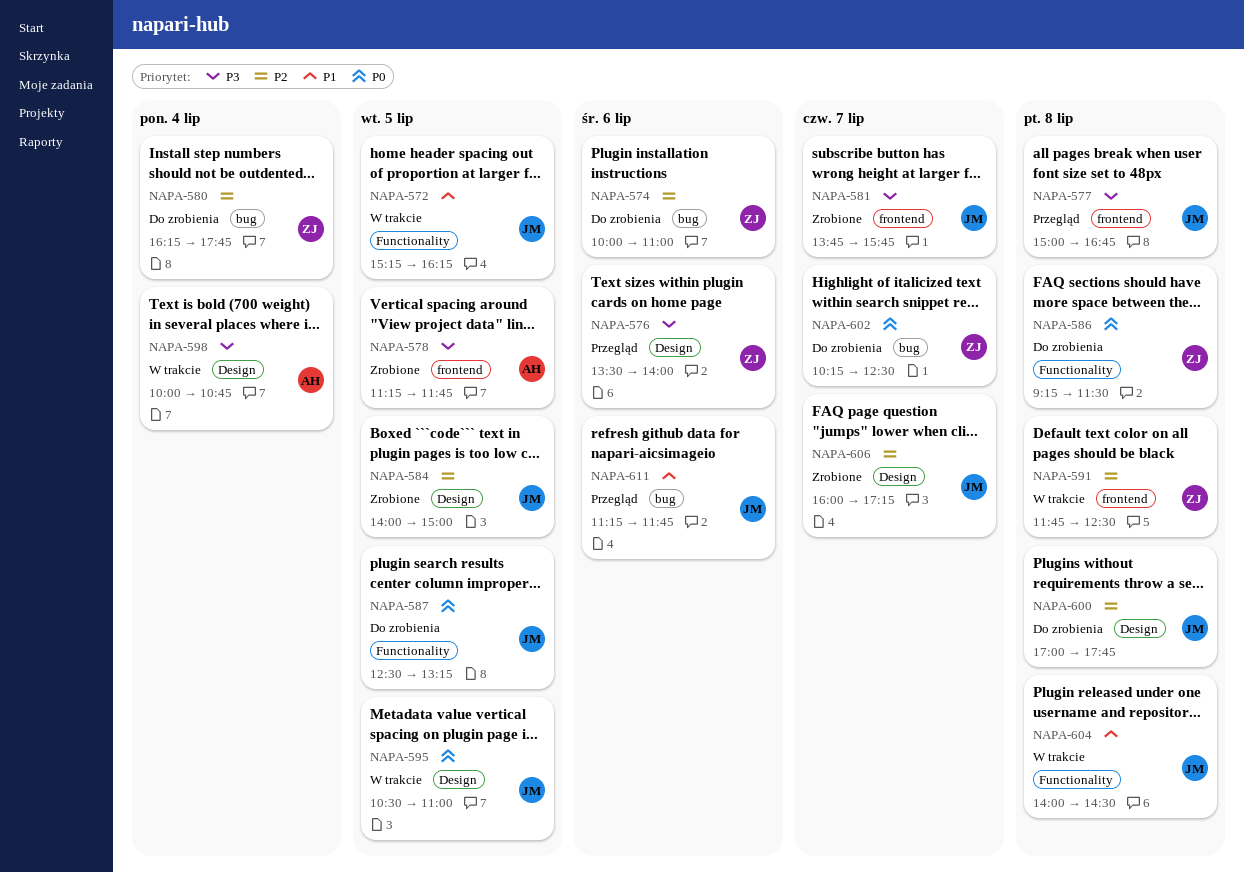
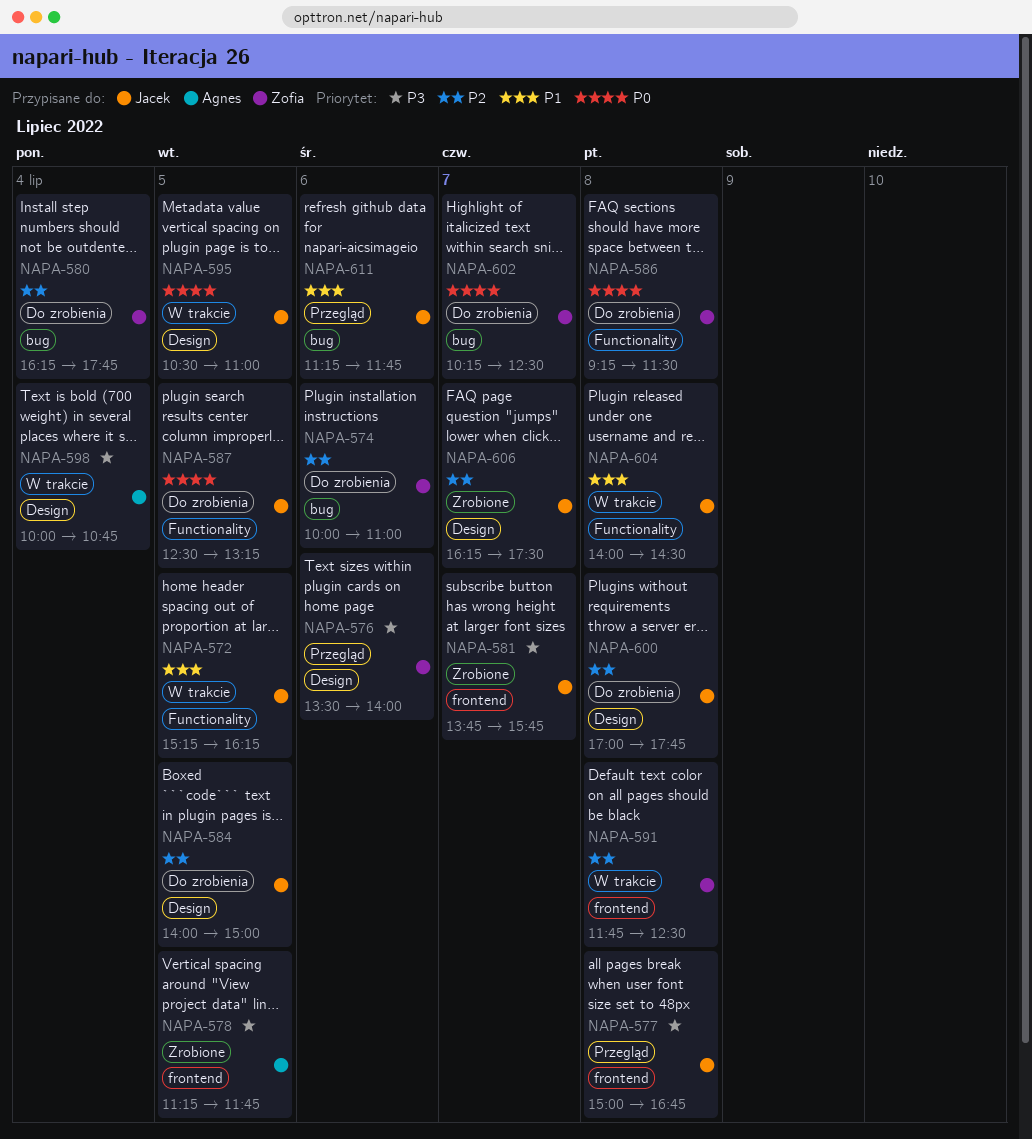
NAPA-584, status: Zrobione -> Do zrobienia
NAPA-606, begins: 16:00 -> 16:15
NAPA-606, ends: 17:15 -> 17:30

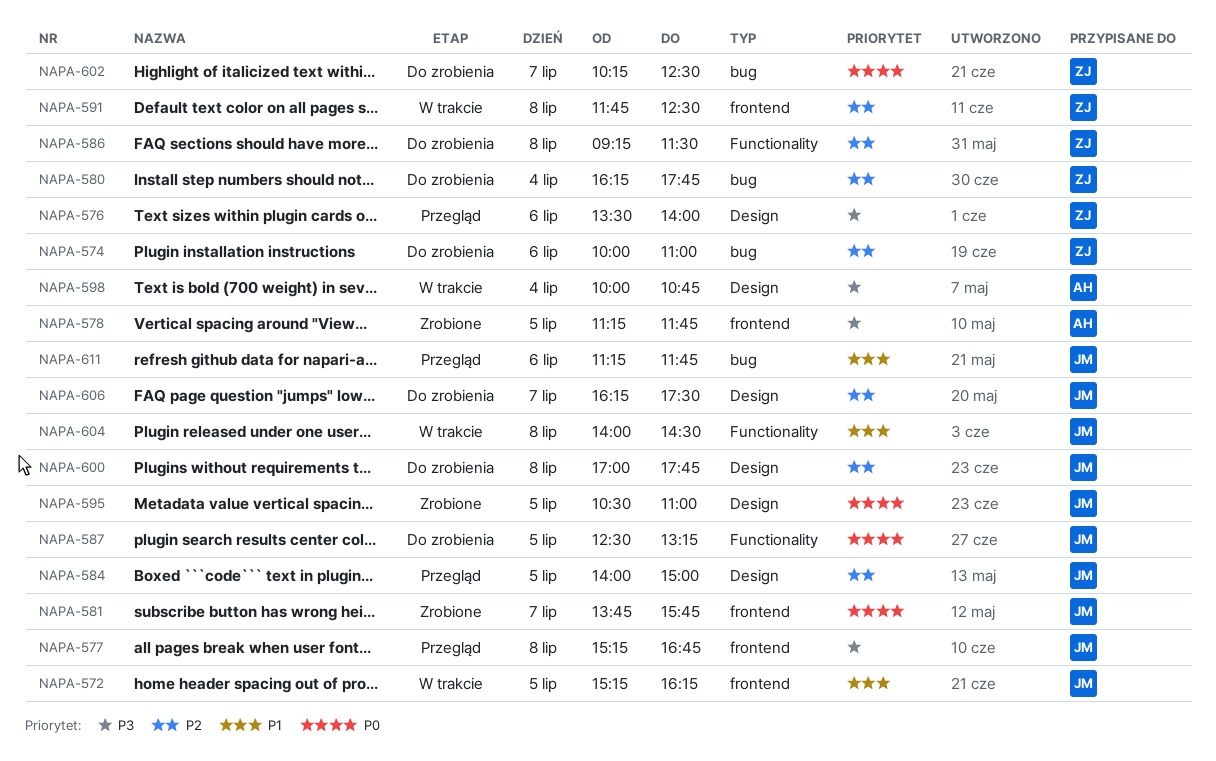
NAPA-572, label: Functionality -> frontend
NAPA-577, begins: 15:00 -> 15:15
NAPA-581, priority: P3 -> P0
NAPA-584, status: Do zrobienia -> Przegląd
NAPA-586, priority: P0 -> P2
NAPA-595, status: W trakcie -> Zrobione
NAPA-606, status: Zrobione -> Do zrobienia

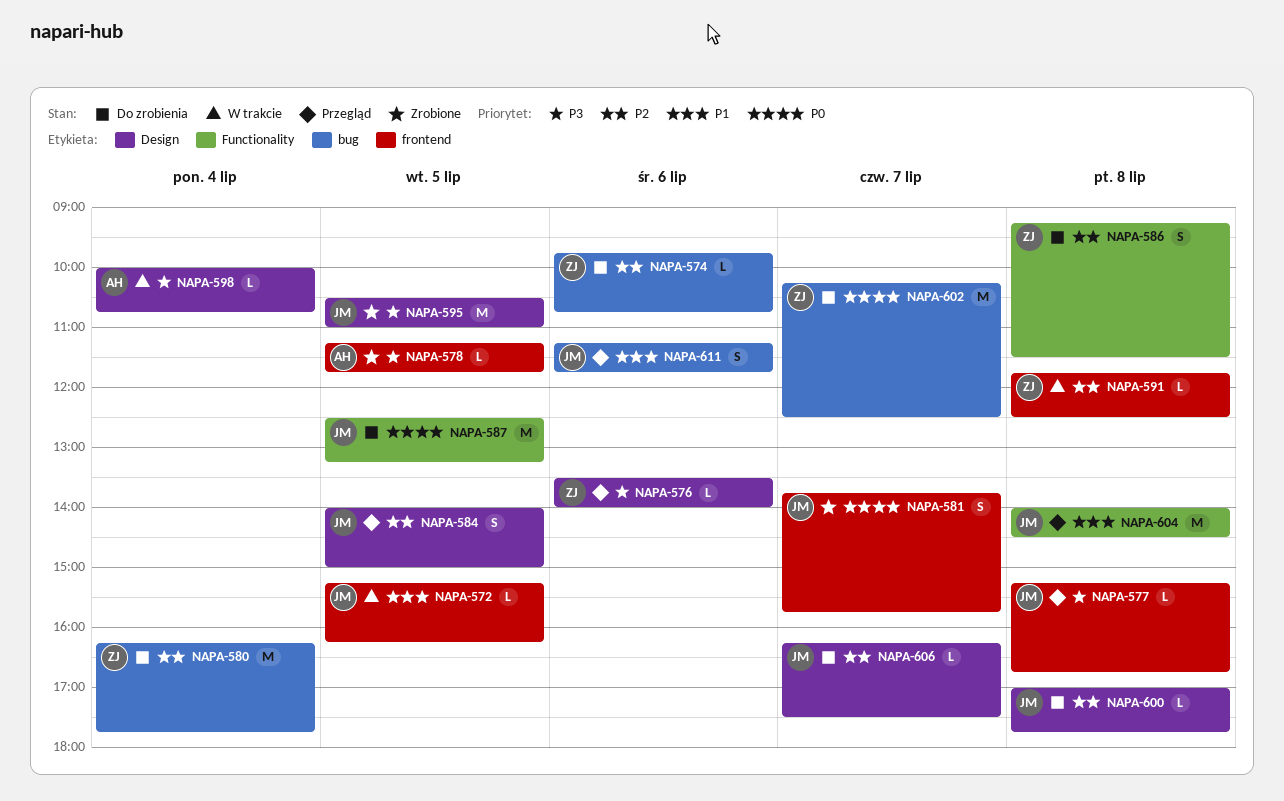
NAPA-574, begins: 10:00 -> 09:45
NAPA-574, ends: 11:00 -> 10:45
NAPA-595, priority: P0 -> P3
NAPA-604, status: W trakcie -> Przegląd

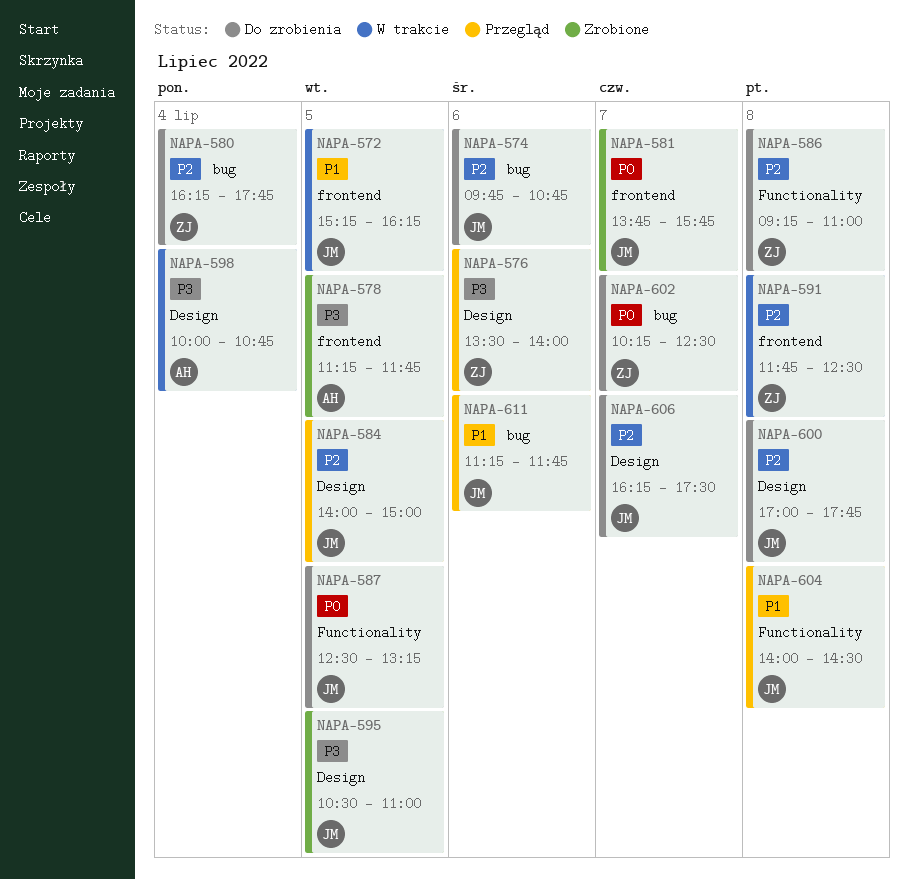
NAPA-574, owner: ZJ -> JM
NAPA-577: present -> none
NAPA-586, ends: 11:30 -> 11:00

